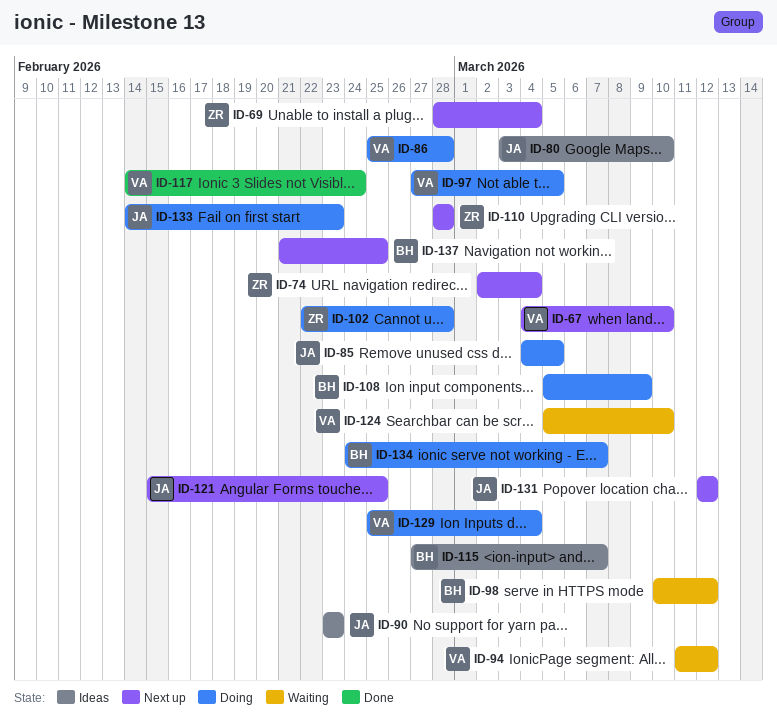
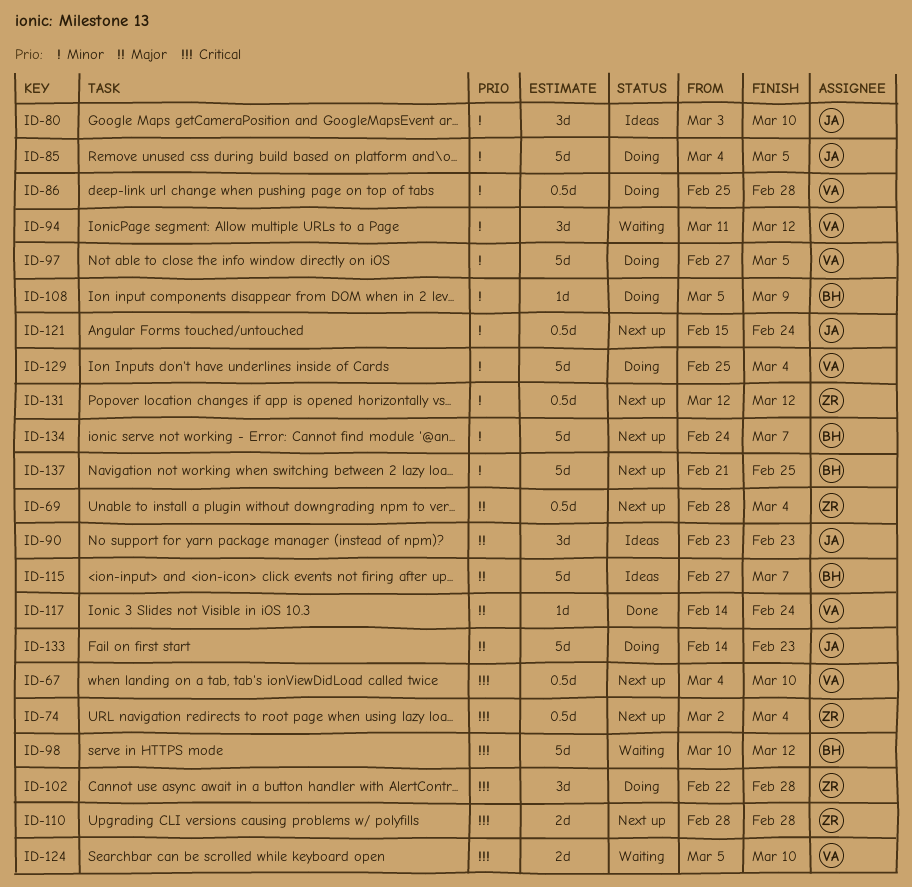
ID-121, due: Feb 25 -> Feb 24
ID-131, owner: JA -> ZR
ID-134, status: Doing -> Next up

